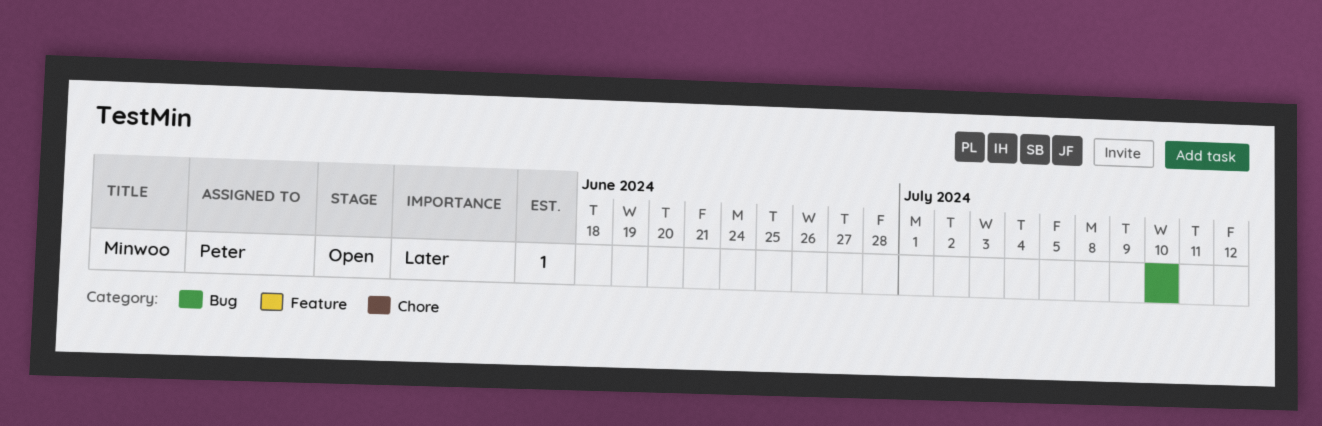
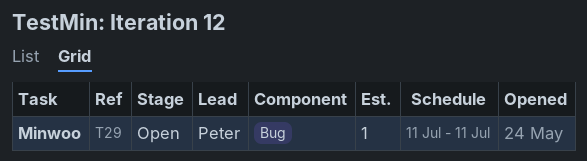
Minwoo, start: Jul 10 -> Jul 11
Minwoo, due: Jul 10 -> Jul 11

